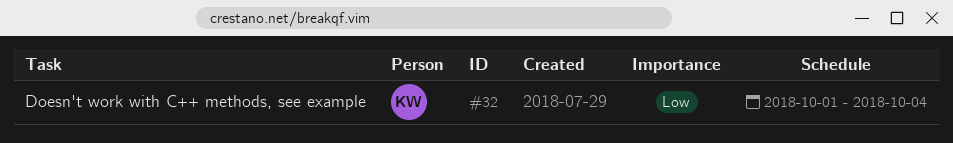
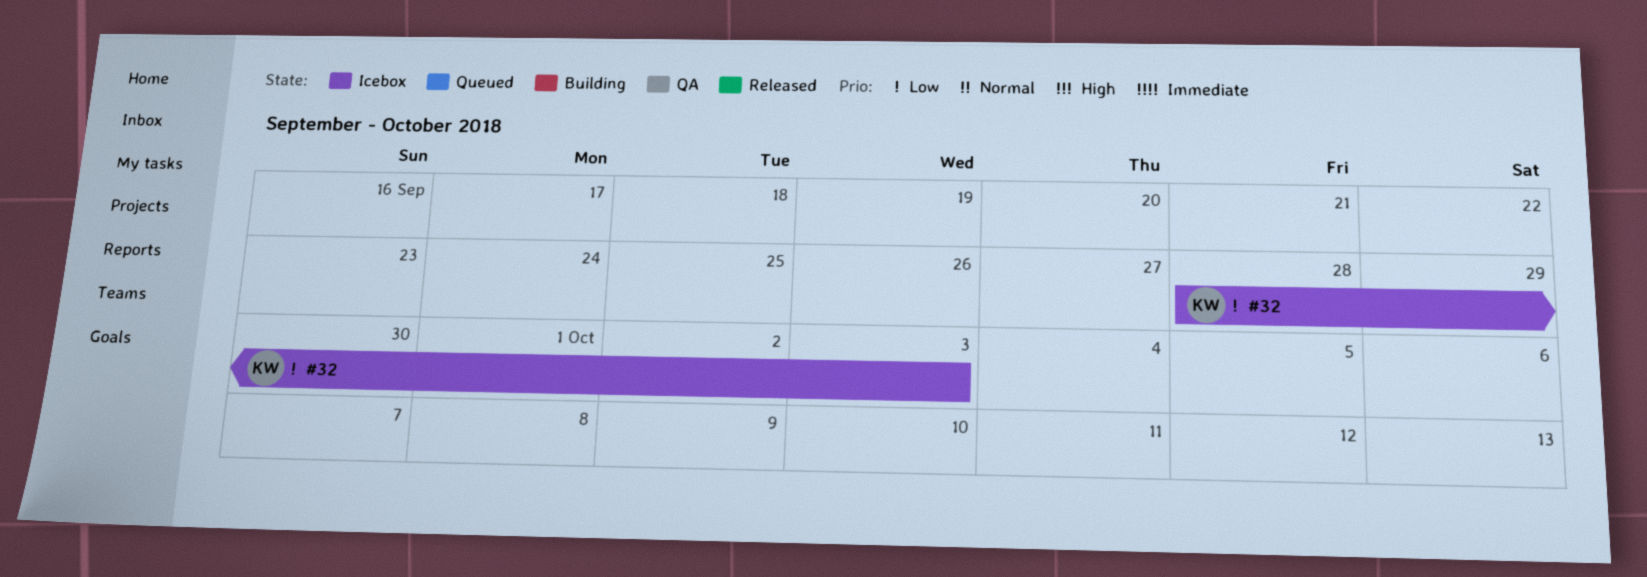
#32, start: Oct 1 -> Sep 28
#32, due: Oct 4 -> Oct 3

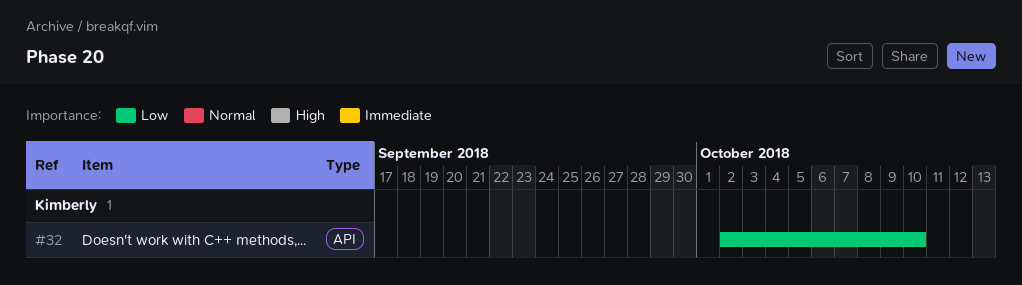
#32, start: Sep 28 -> Oct 2
#32, due: Oct 3 -> Oct 10

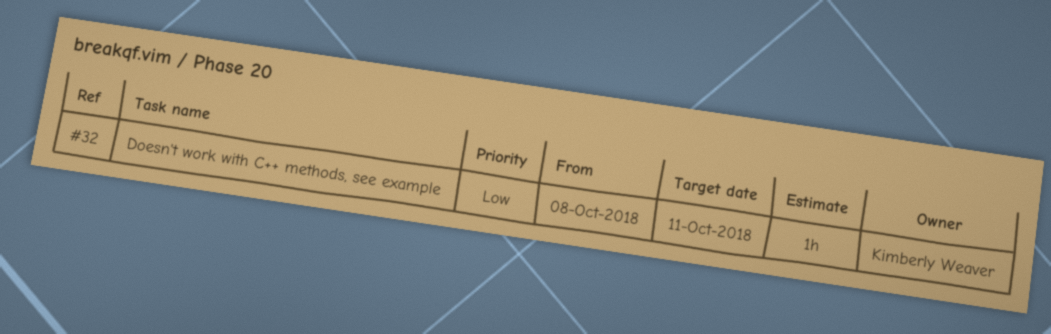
#32, start: Oct 2 -> Oct 8
#32, due: Oct 10 -> Oct 11

